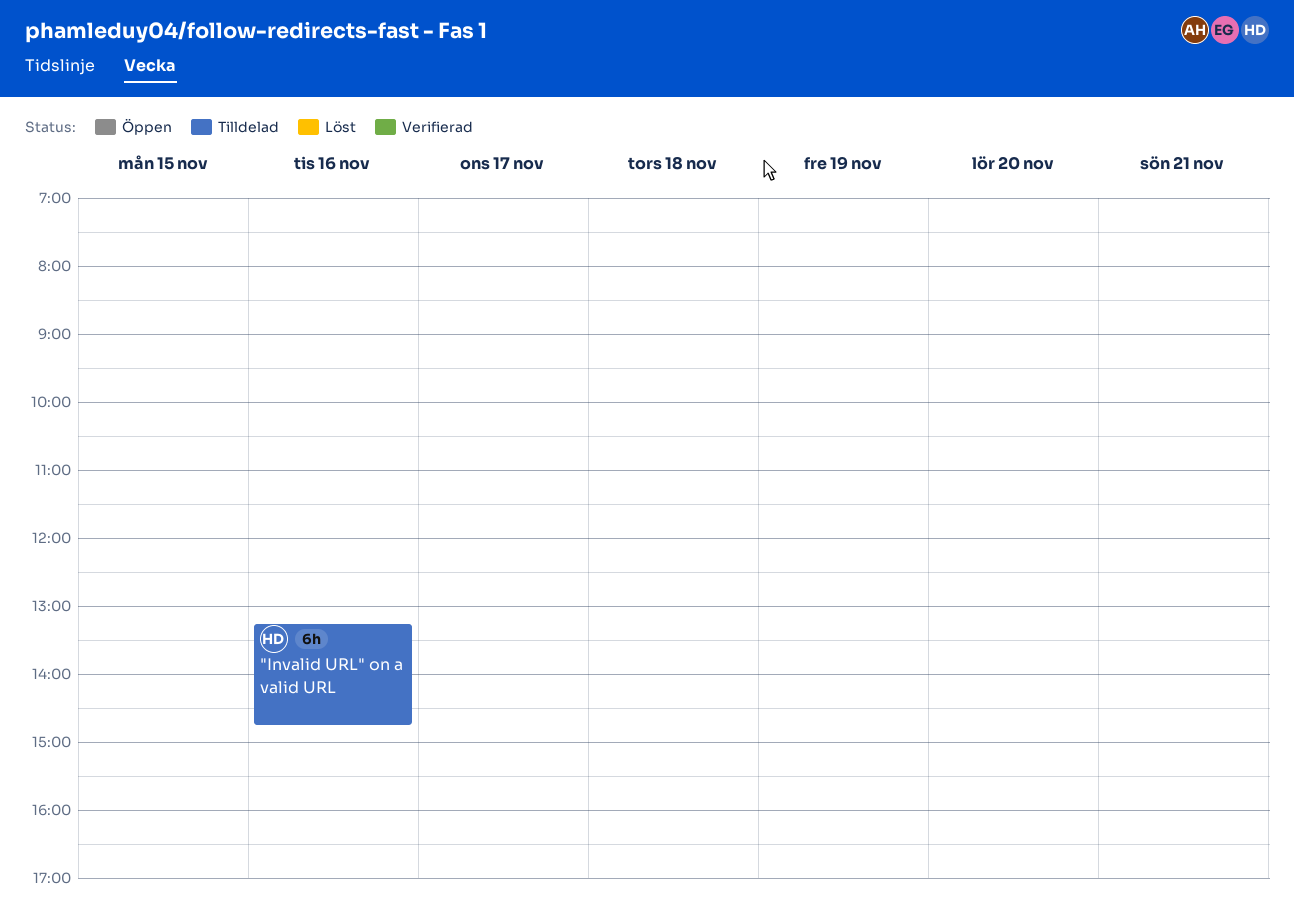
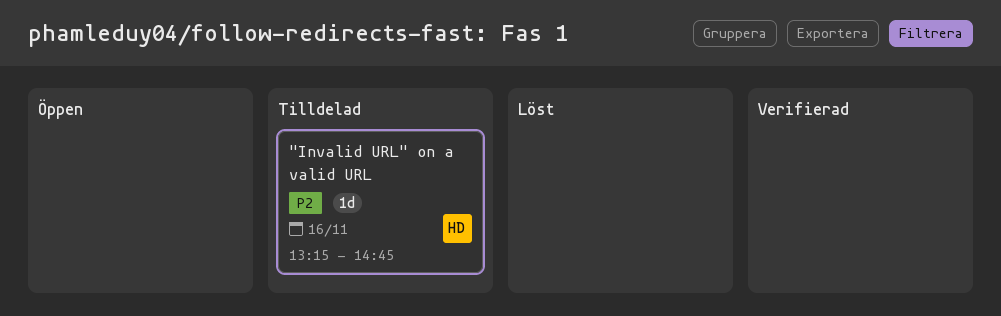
"Invalid URL" on a valid URL, estimate: 6h -> 1d

